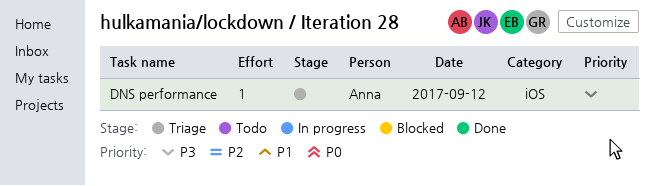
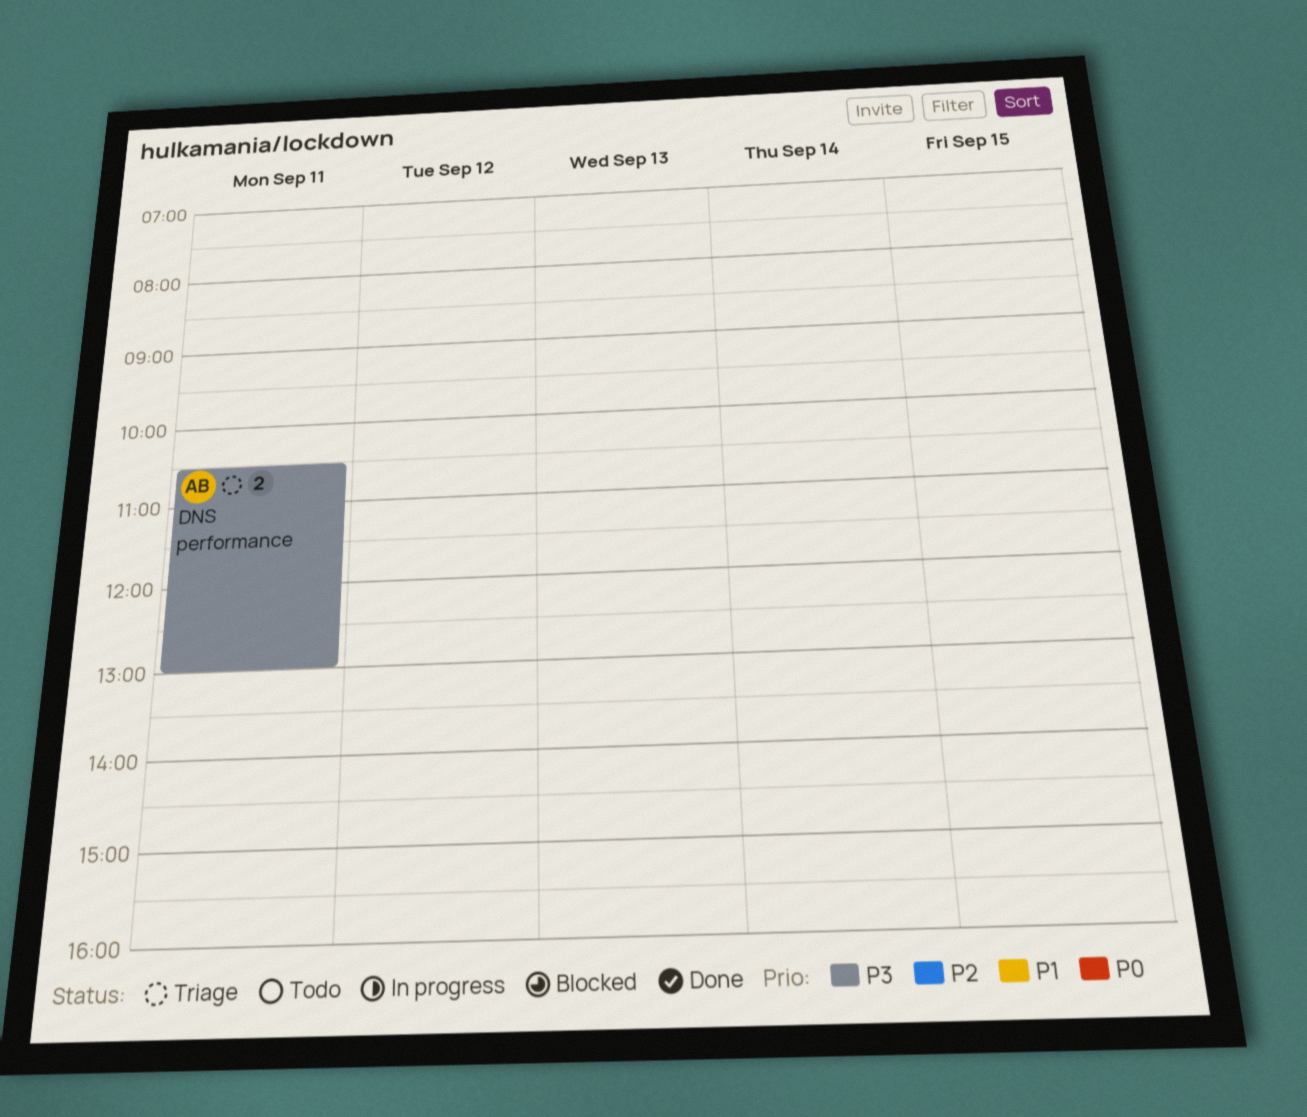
DNS performance, estimate: 1 -> 2
DNS performance, day: Sep 12 -> Sep 11

